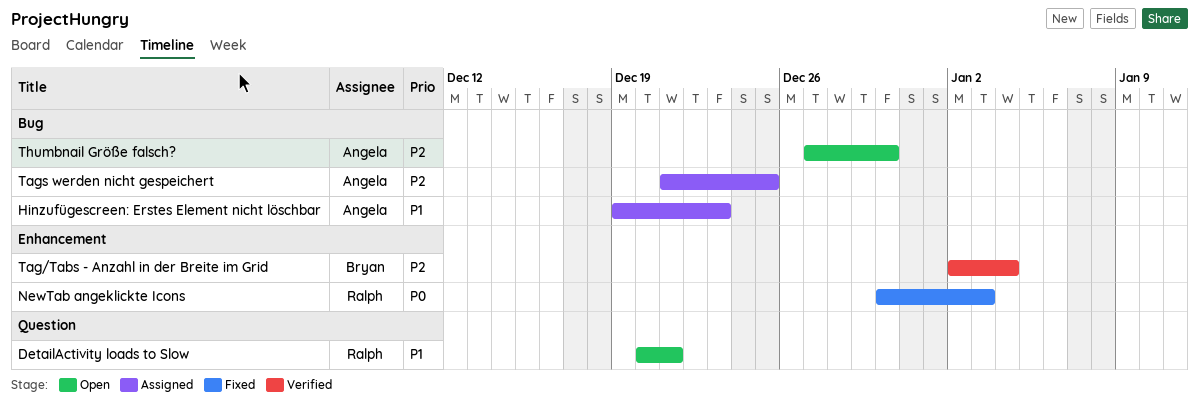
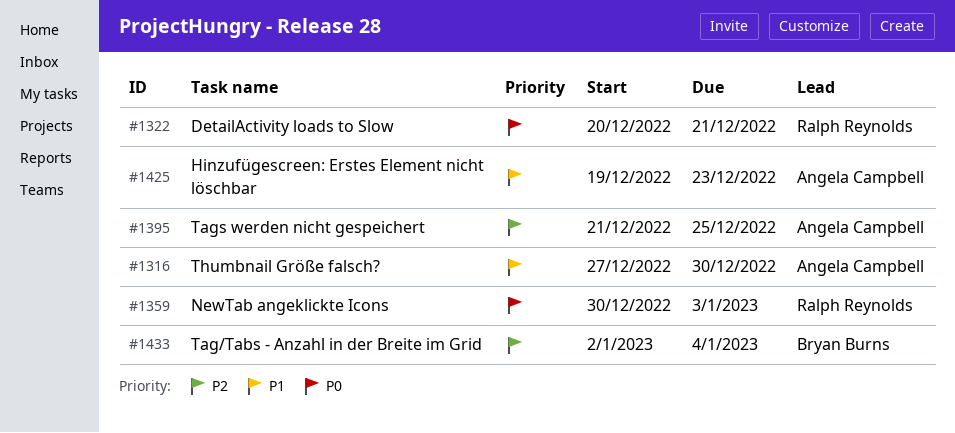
DetailActivity loads to Slow, priority: P1 -> P0
Thumbnail Größe falsch?, priority: P2 -> P1

